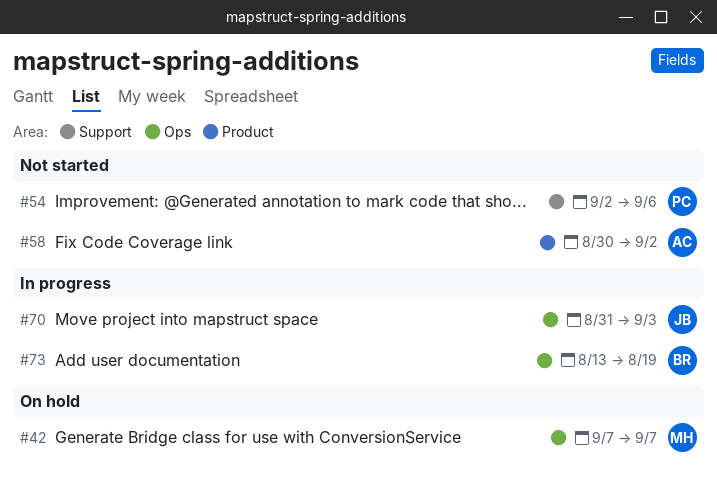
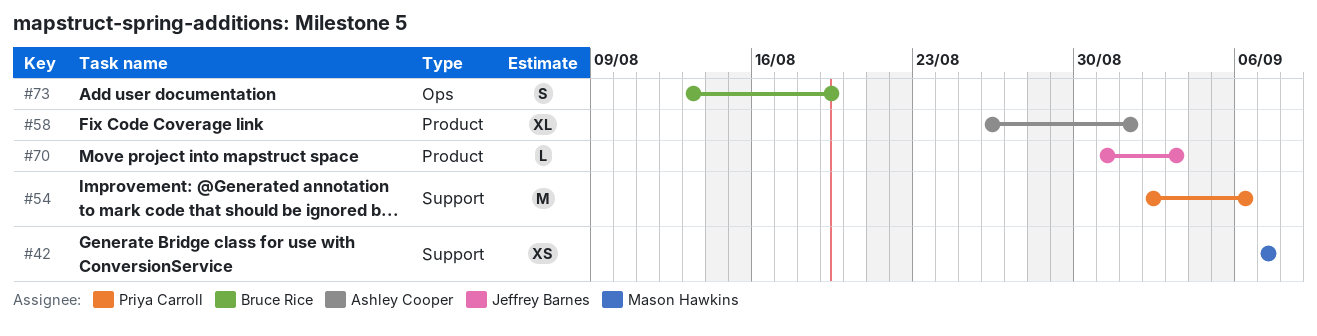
#42, label: Ops -> Support
#58, start: Aug 30 -> Aug 26
#58, due: Sep 2 -> Sep 1
#70, label: Ops -> Product

